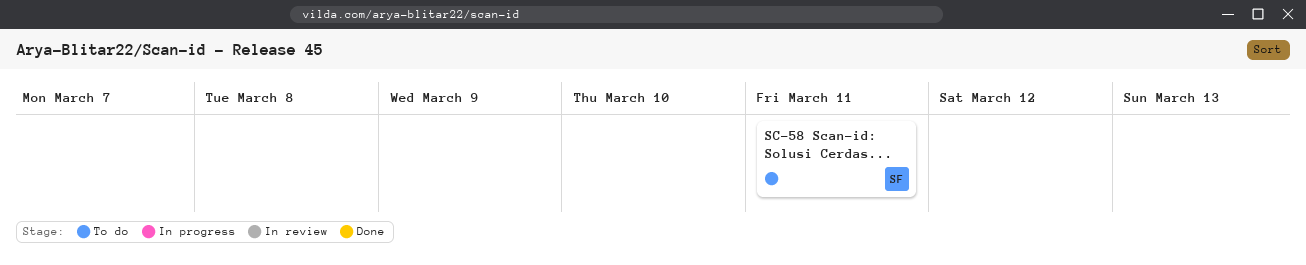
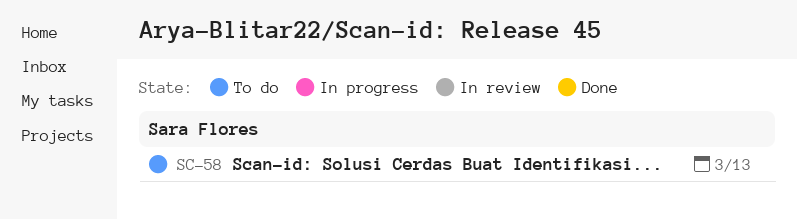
SC-58, due: Mar 11 -> Mar 13

